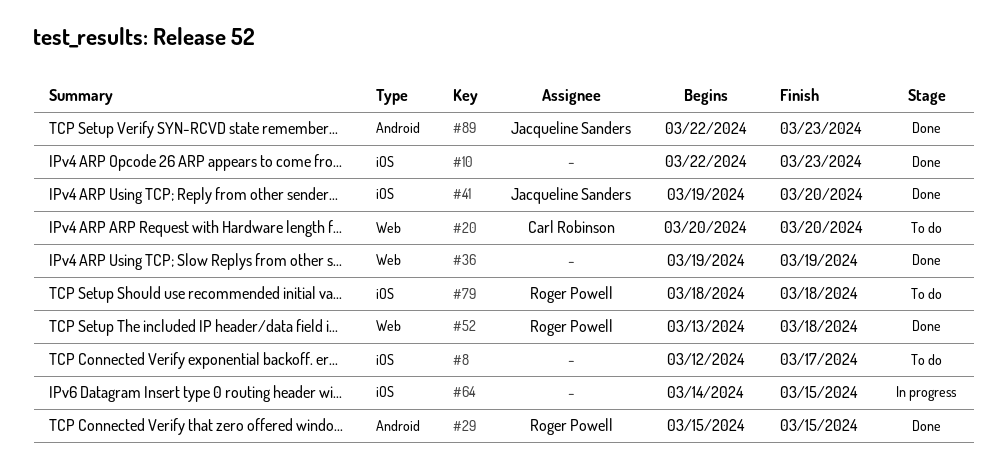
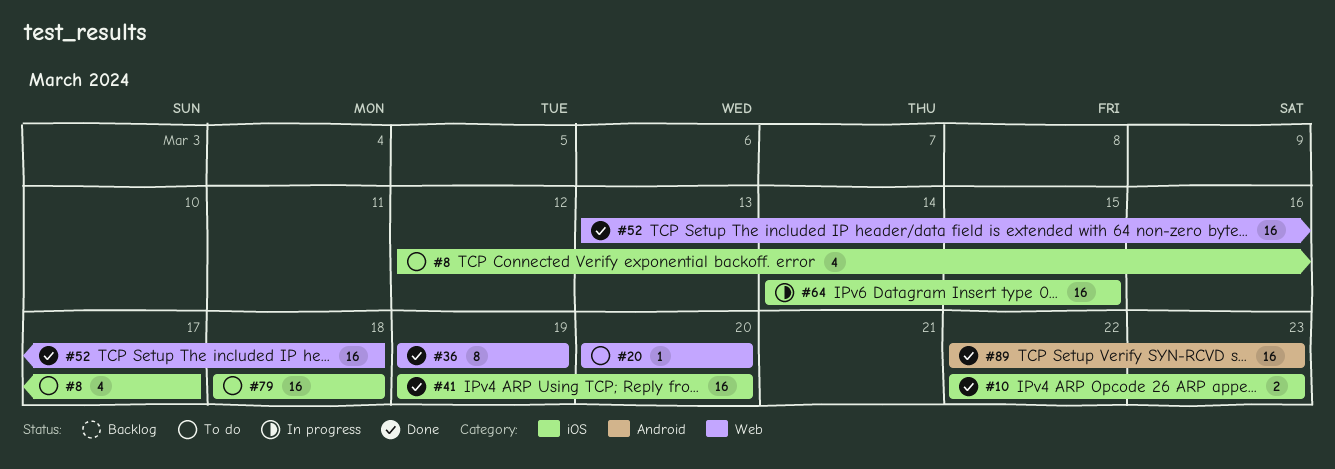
#29: present -> none

